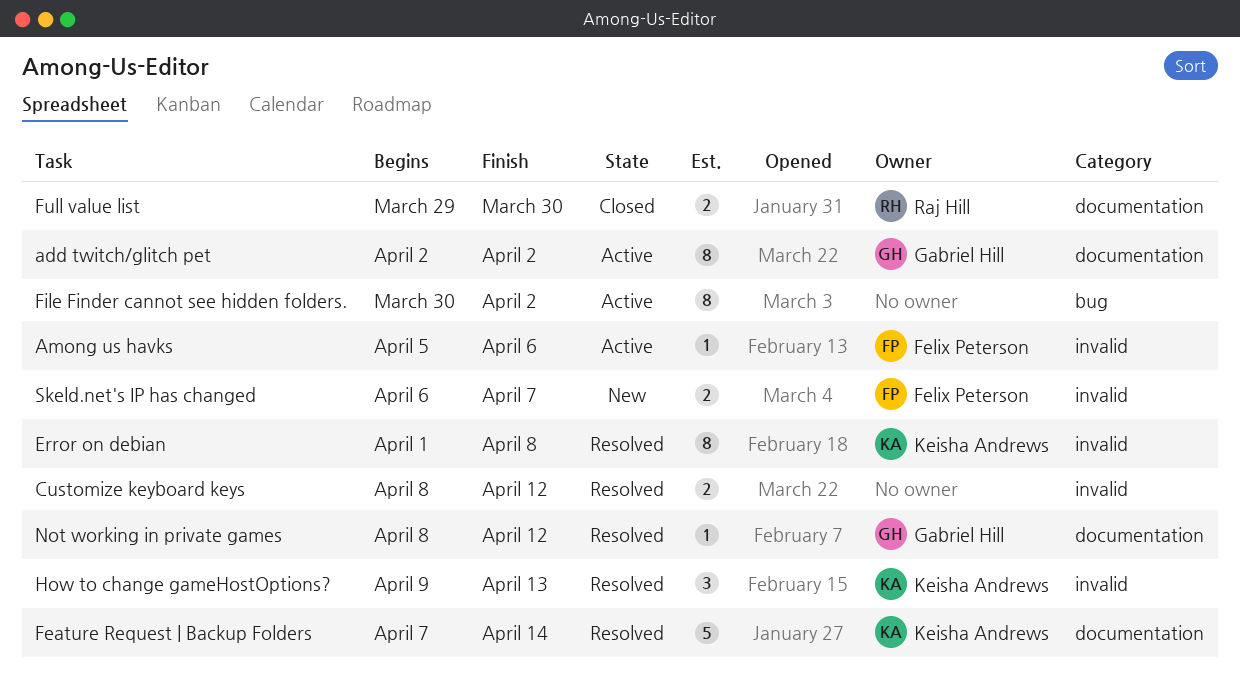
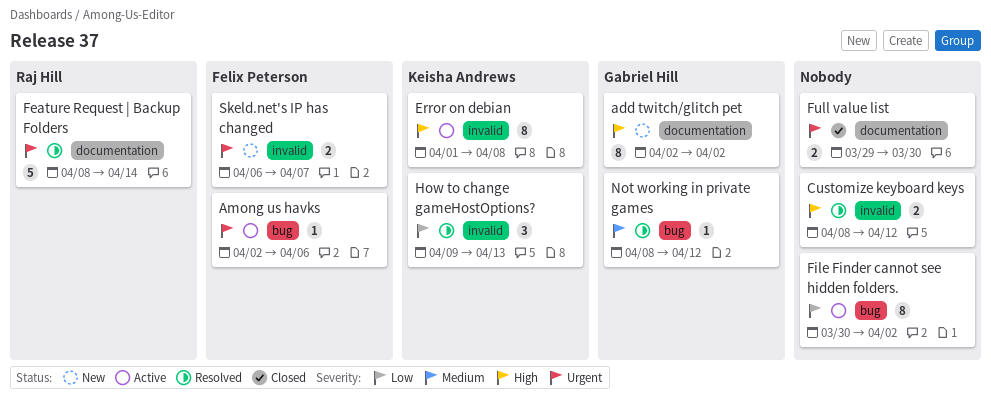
add twitch/glitch pet, status: Active -> New
Among us havks, label: invalid -> bug
Among us havks, start: Apr 5 -> Apr 2
Error on debian, status: Resolved -> Active
Feature Request | Backup Folders, owner: Keisha Andrews -> Raj Hill
Feature Request | Backup Folders, start: Apr 7 -> Apr 8
Full value list, owner: Raj Hill -> none
Not working in private games, label: documentation -> bug

